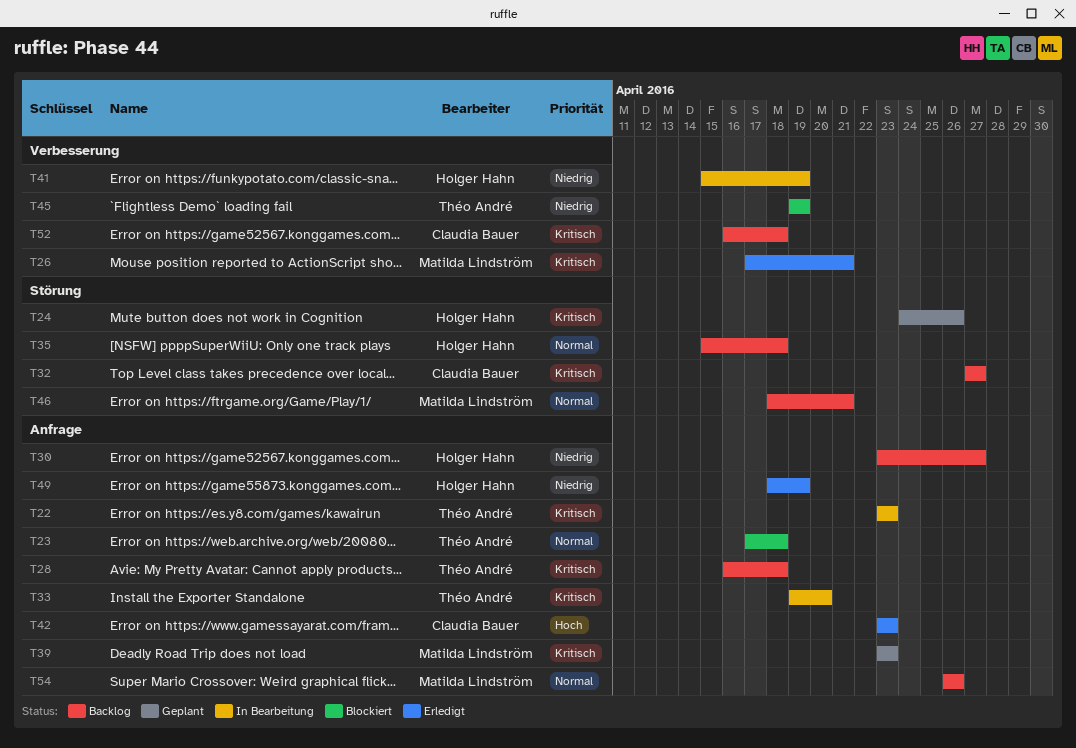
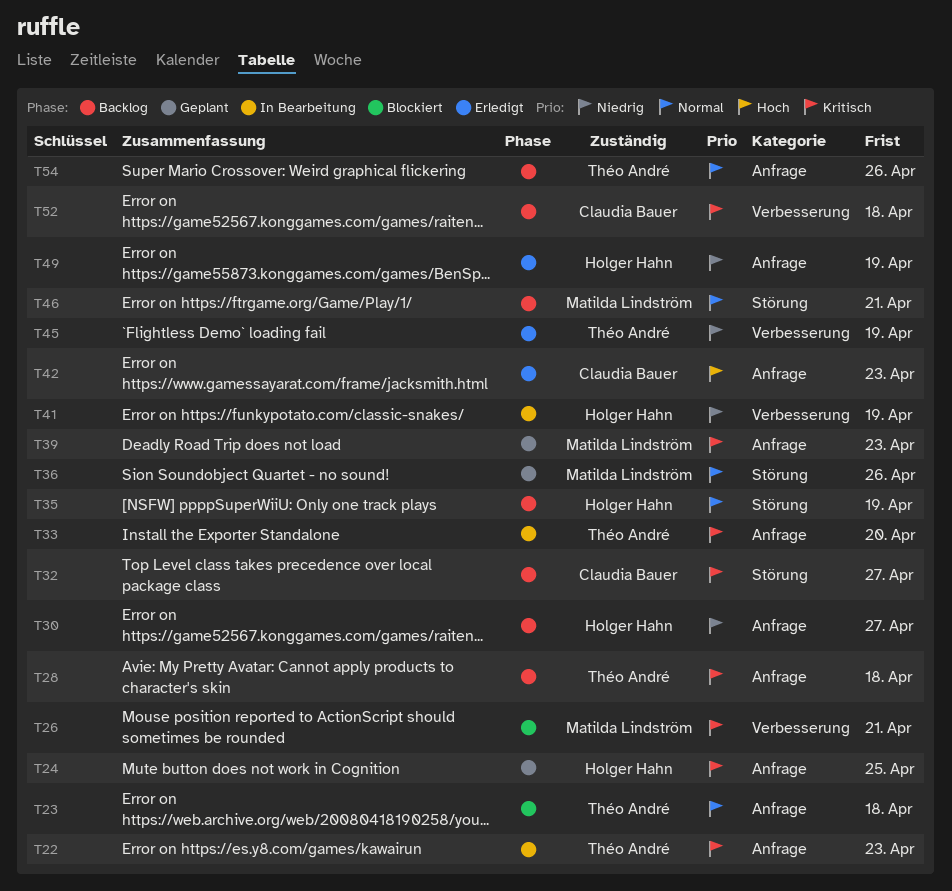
T24, label: Störung -> Anfrage
T24, due: Apr 26 -> Apr 25
T26, status: Erledigt -> Blockiert
T35, due: Apr 18 -> Apr 19
T36: none -> present
T45, status: Blockiert -> Erledigt
T54, owner: Matilda Lindström -> Théo André

